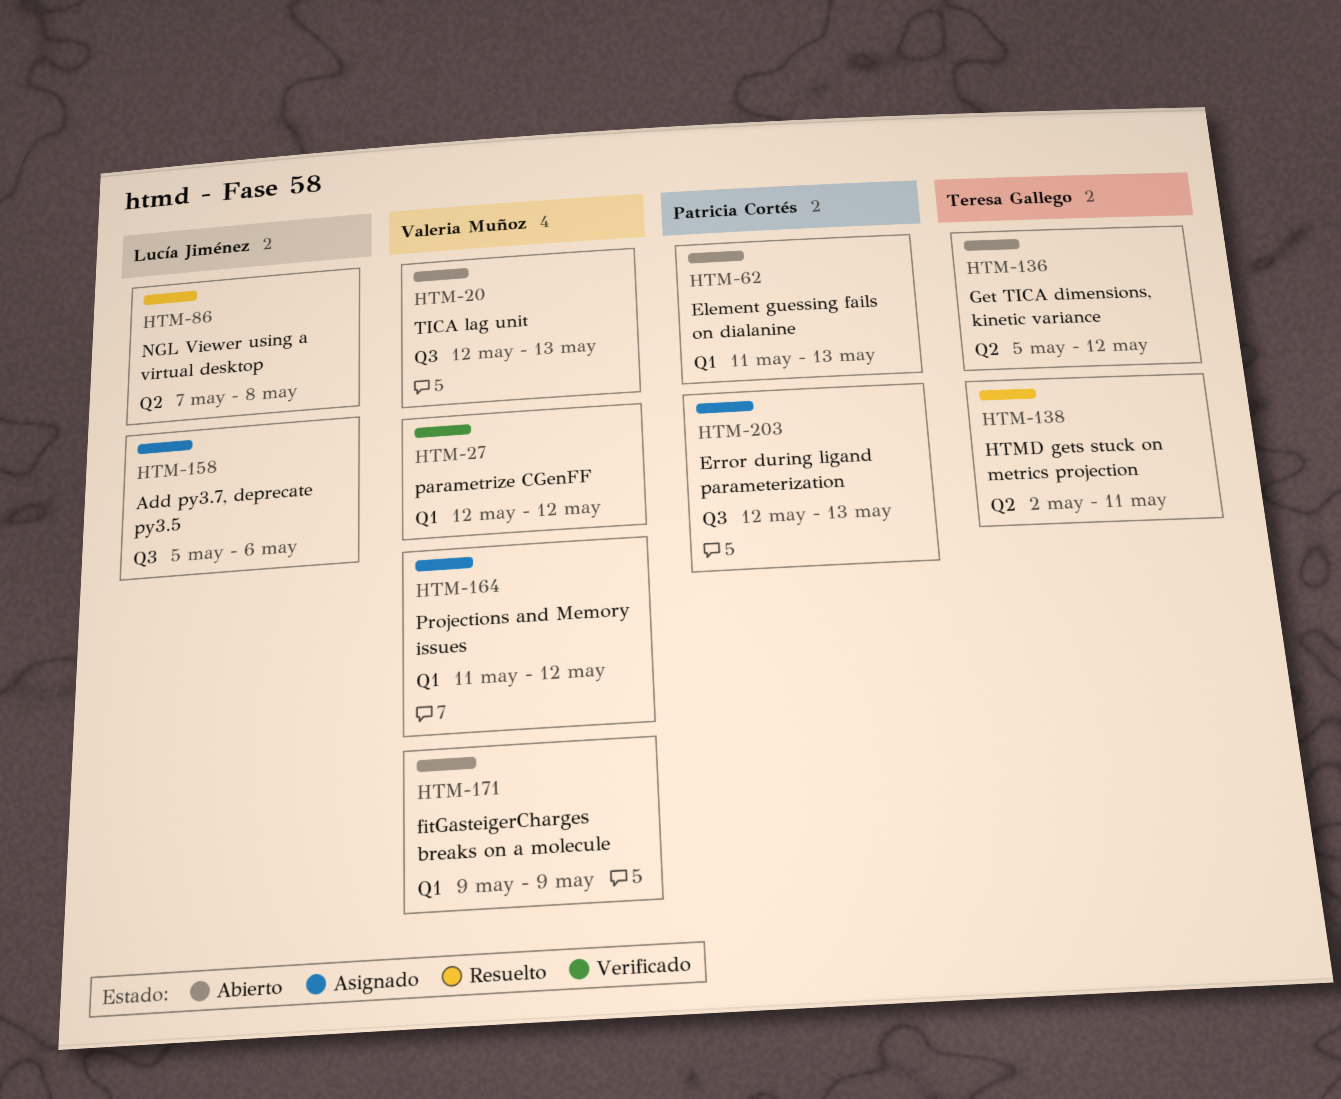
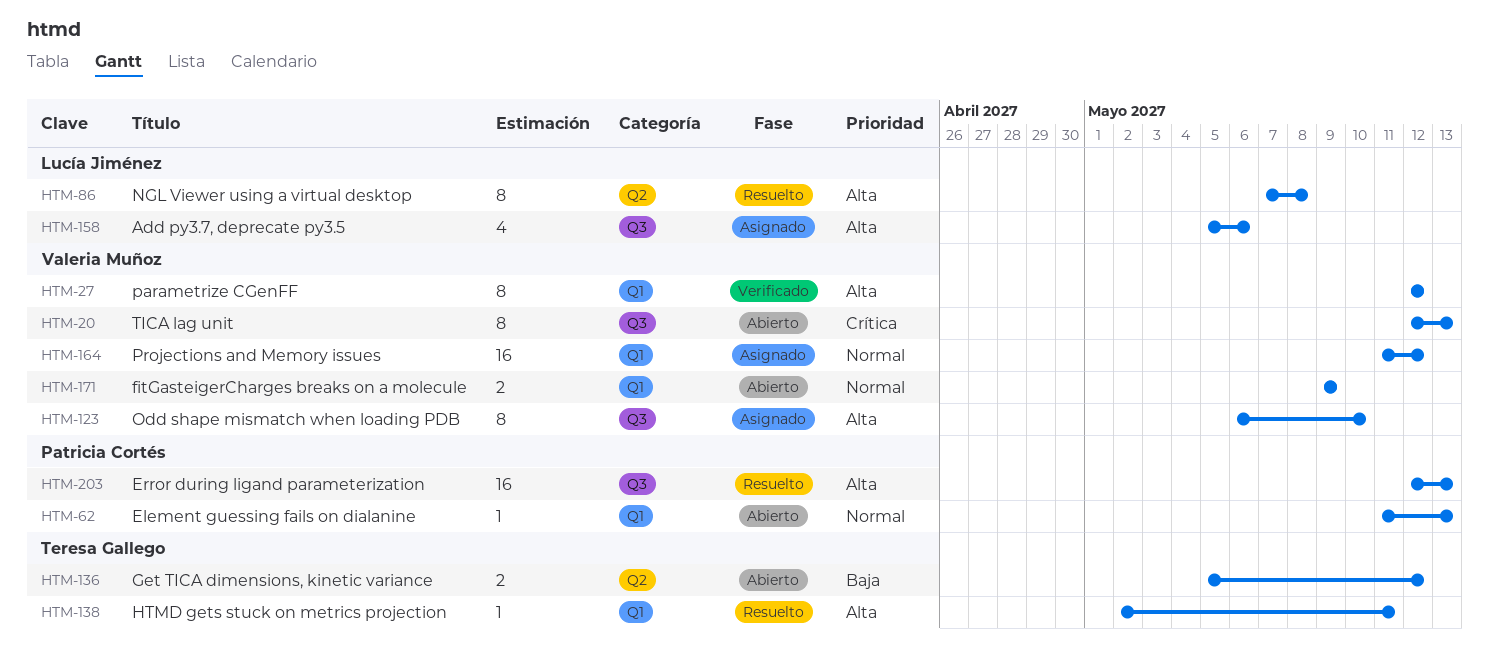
HTM-123: none -> present
HTM-138, label: Q2 -> Q1
HTM-203, status: Asignado -> Resuelto

